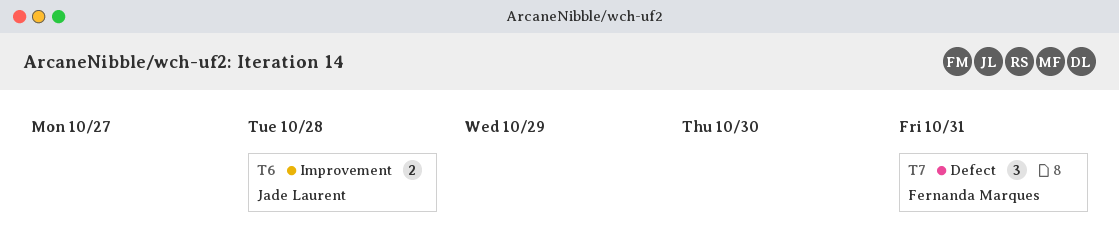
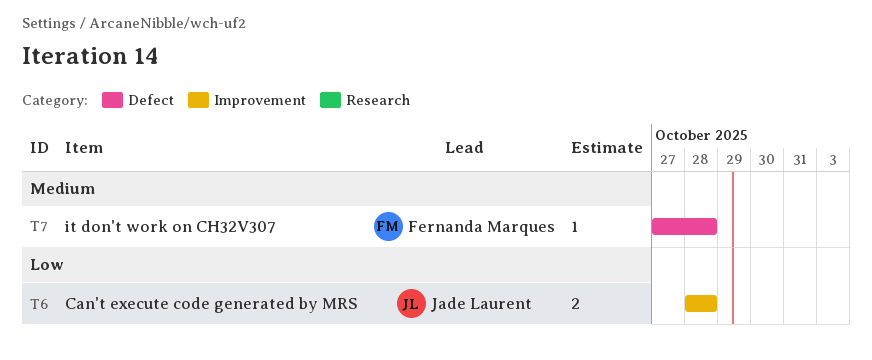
T7, estimate: 3 -> 1
T7, due: Oct 31 -> Oct 28

